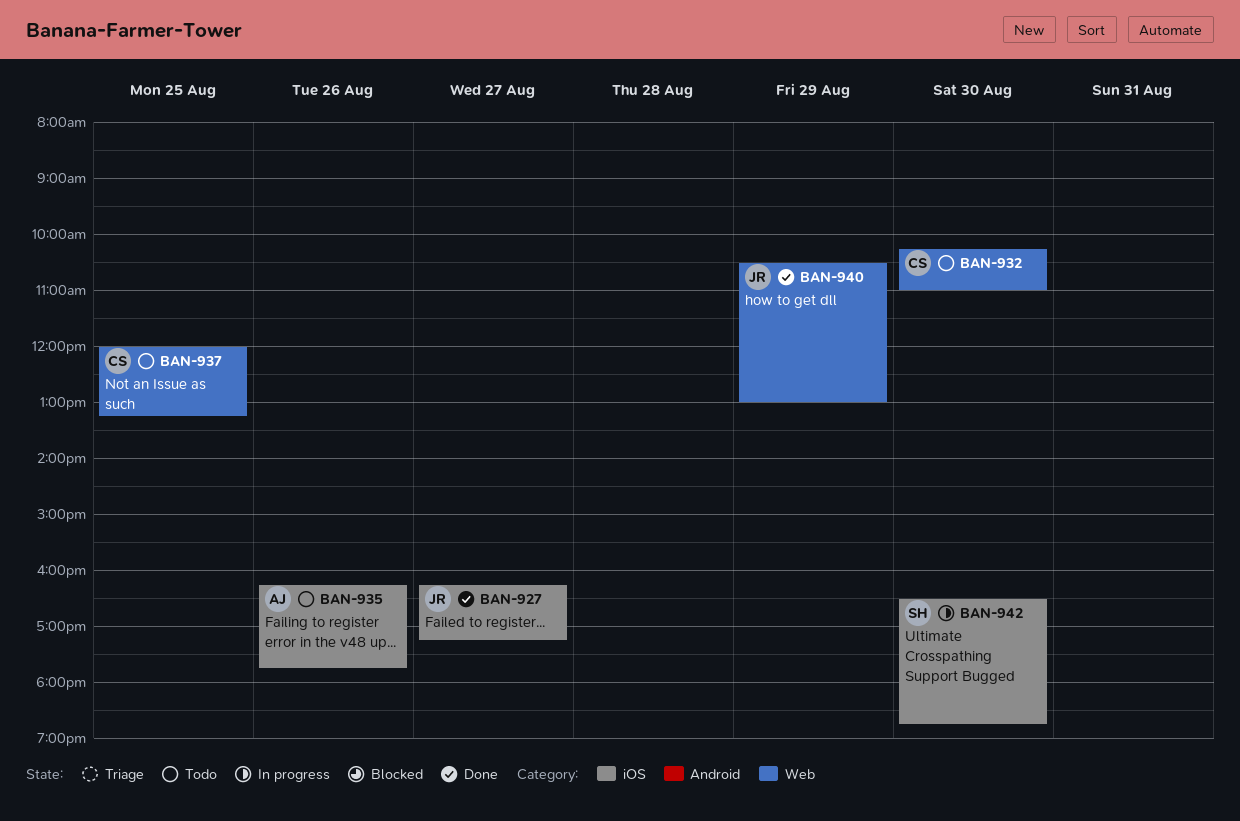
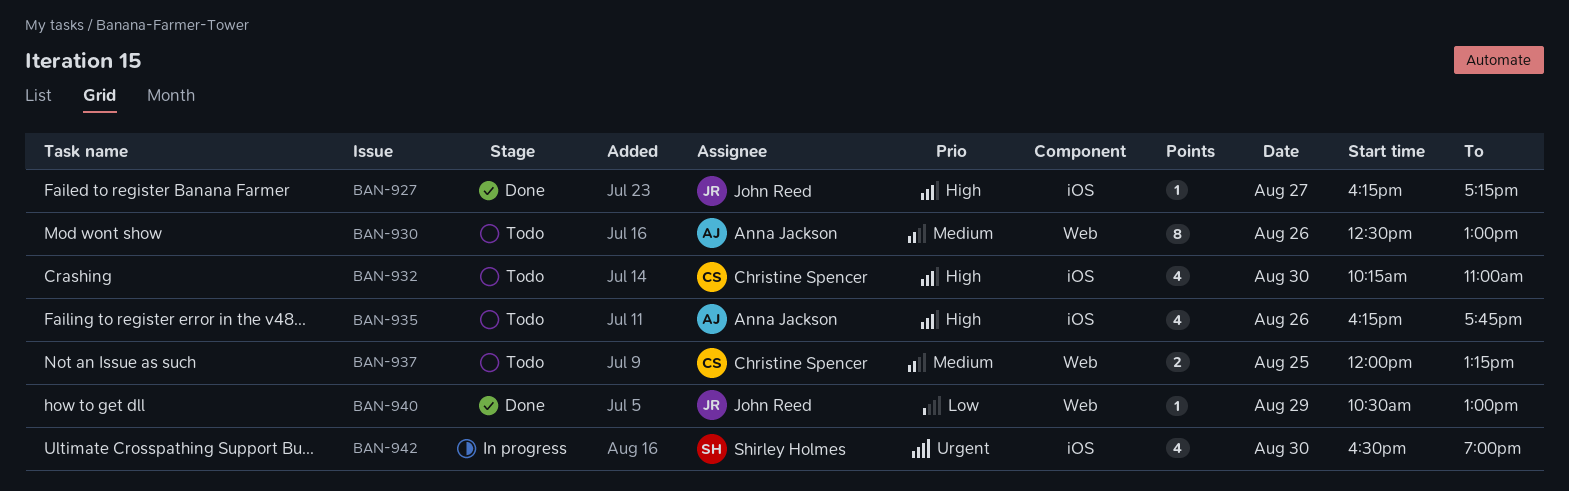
BAN-930: none -> present
BAN-932, label: Web -> iOS
BAN-942, ends: 18:45 -> 19:00

